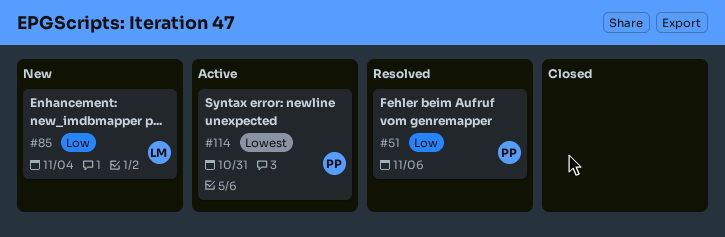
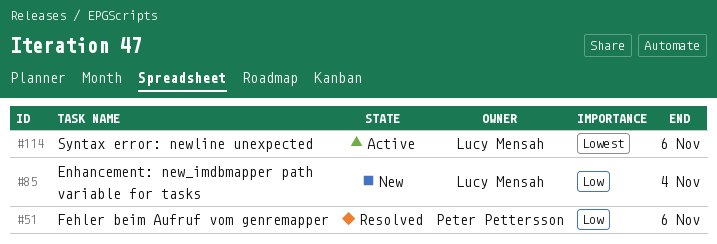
#114, owner: Peter Pettersson -> Lucy Mensah
#114, due: Oct 31 -> Nov 6

